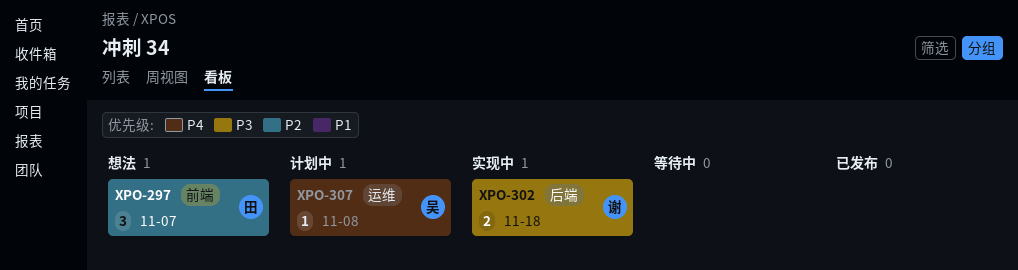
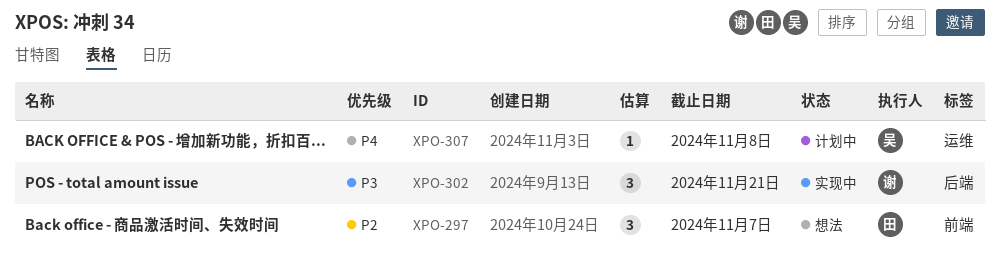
XPO-302, estimate: 2 -> 3
XPO-302, due: Nov 18 -> Nov 21

